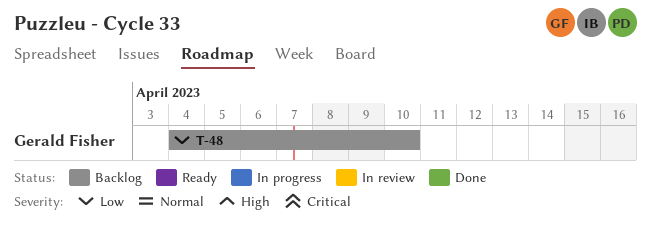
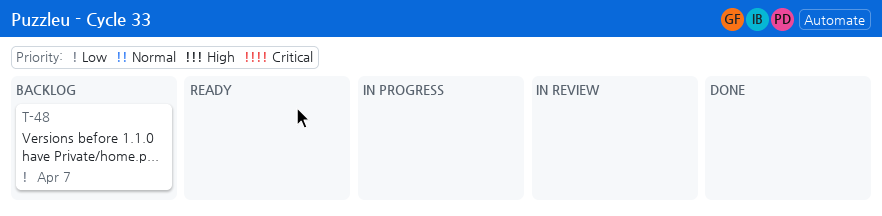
T-48, due: Apr 10 -> Apr 7

